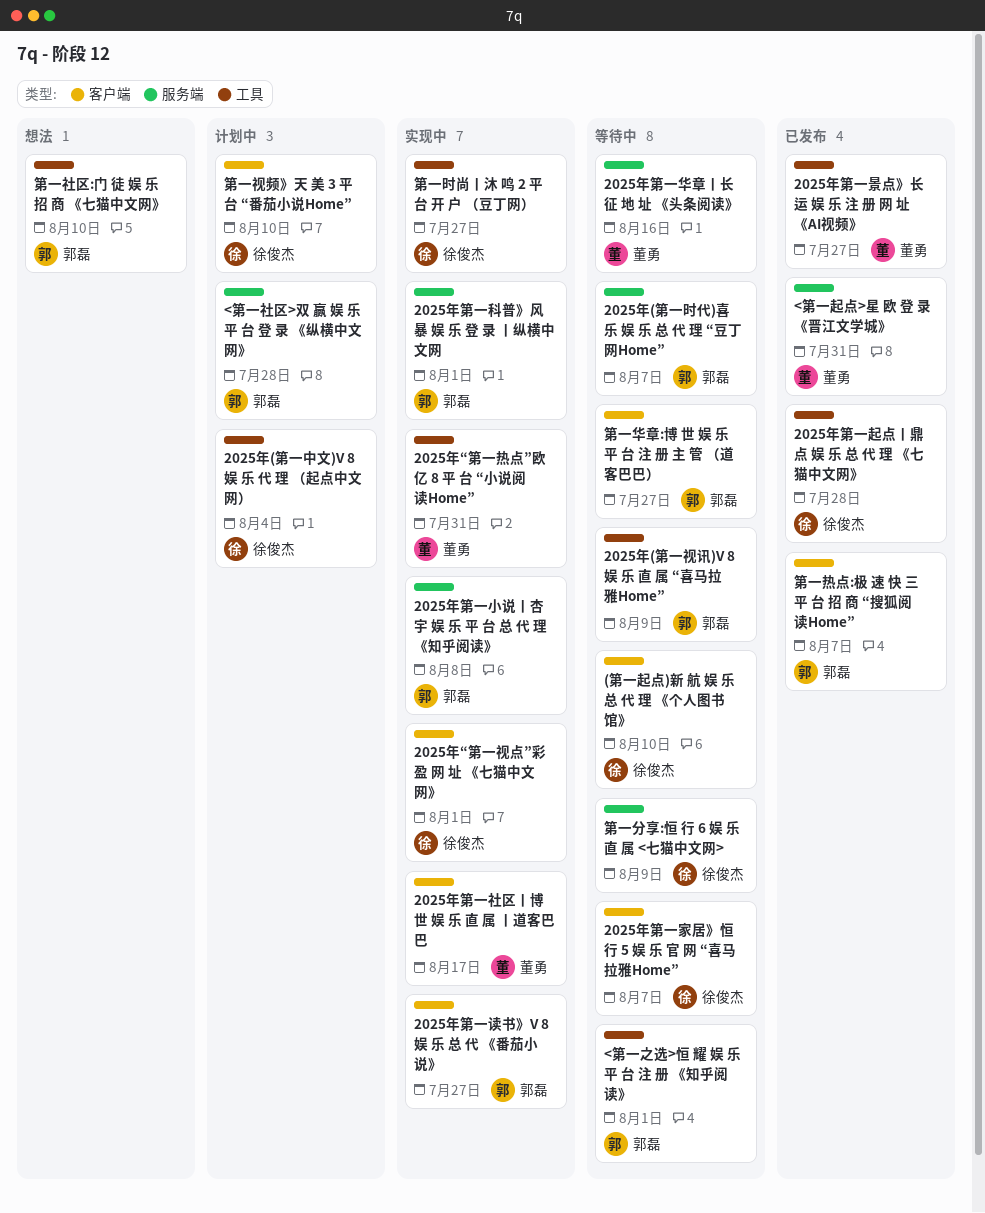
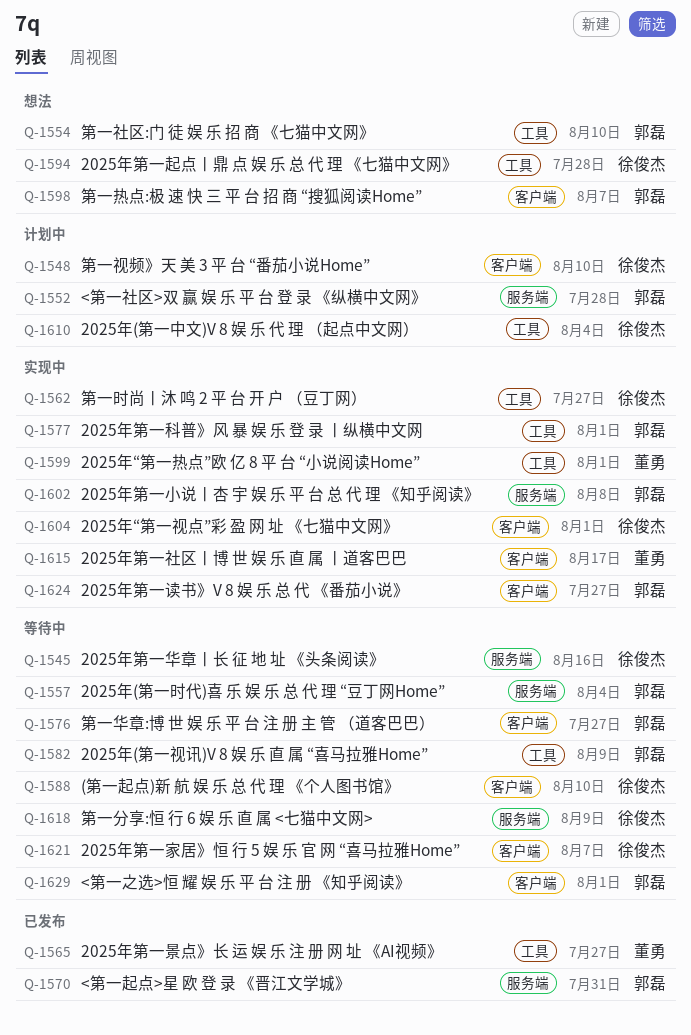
2025年(第一时代)喜 乐 娱 乐 总 代 理 “豆丁网Home”, due: Aug 7 -> Aug 4
2025年“第一热点”欧 亿 8 平 台 “小说阅读Home”, due: Jul 31 -> Aug 1
2025年第一华章丨长 征 地 址 《头条阅读》, owner: 董勇 -> 徐俊杰
2025年第一科普》风 暴 娱 乐 登 录 丨纵横中文网, label: 服务端 -> 工具
2025年第一起点丨鼎 点 娱 乐 总 代 理 《七猫中文网》, status: 已发布 -> 想法
<第一之选>恒 耀 娱 乐 平 台 注 册 《知乎阅读》, label: 工具 -> 客户端
<第一起点>星 欧 登 录 《晋江文学城》, owner: 董勇 -> 郭磊
第一热点:极 速 快 三 平 台 招 商 “搜狐阅读Home”, status: 已发布 -> 想法

